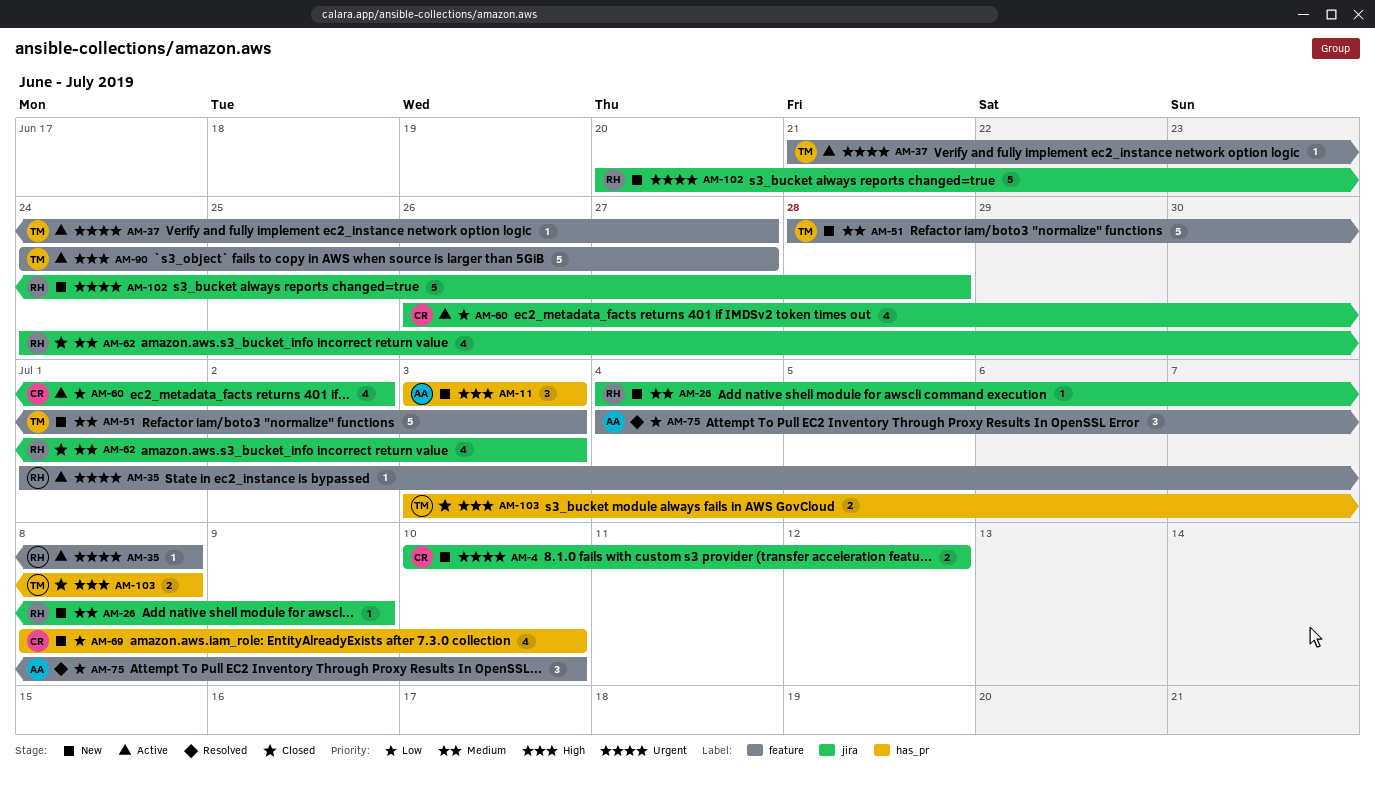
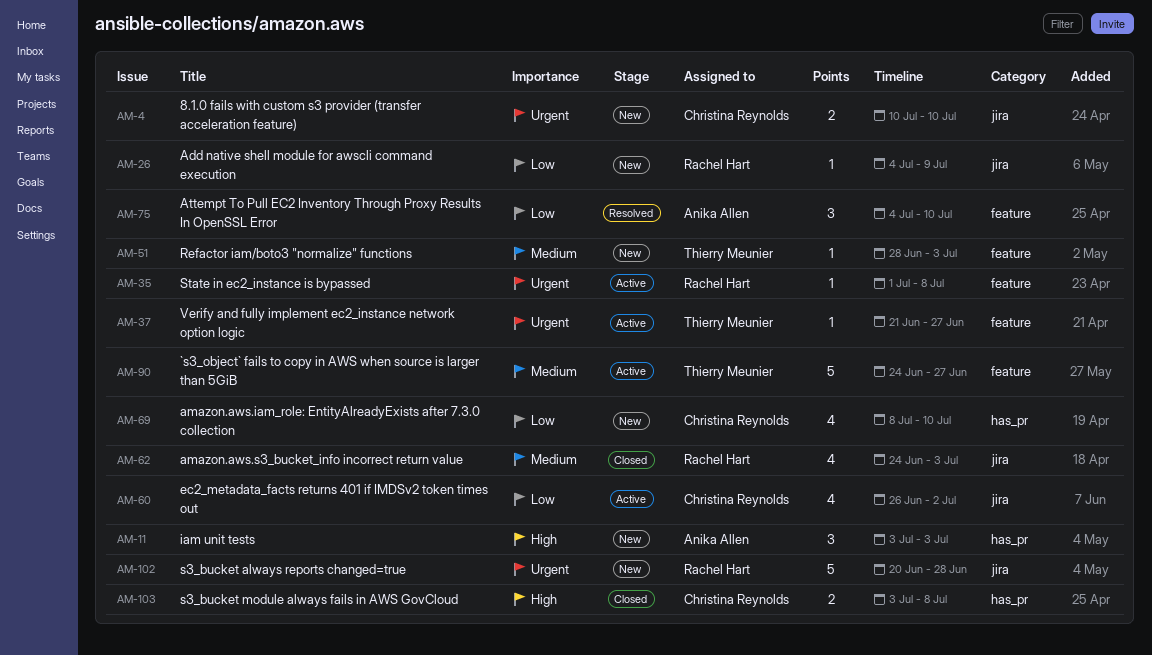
AM-4, due: Jul 12 -> Jul 10
AM-26, priority: Medium -> Low
AM-51, estimate: 5 -> 1
AM-90, priority: High -> Medium
AM-103, owner: Thierry Meunier -> Christina Reynolds

